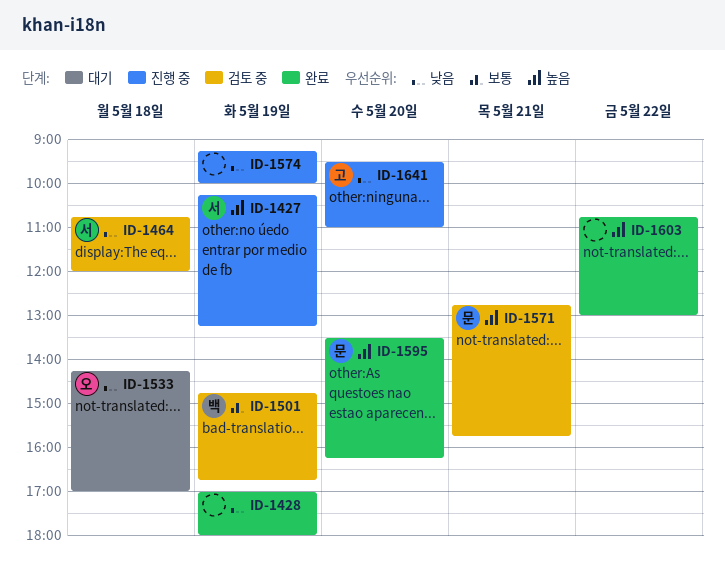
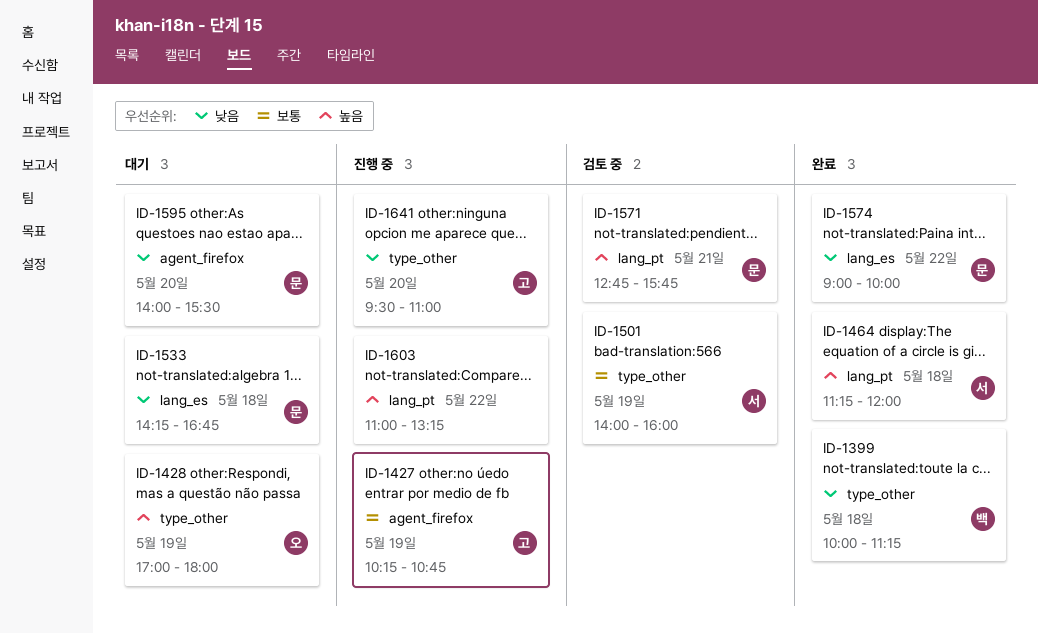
ID-1399: none -> present
ID-1427, owner: 서 -> 고
ID-1427, priority: 높음 -> 보통
ID-1427, ends: 13:15 -> 10:45
ID-1428, status: 완료 -> 대기
ID-1428, owner: none -> 오
ID-1428, priority: 낮음 -> 높음
ID-1464, status: 검토 중 -> 완료
ID-1464, priority: 낮음 -> 높음
ID-1464, begins: 10:45 -> 11:15
ID-1501, owner: 백 -> 서
ID-1501, begins: 14:45 -> 14:00
ID-1501, ends: 16:45 -> 16:00
ID-1533, owner: 오 -> 문
ID-1533, ends: 17:00 -> 16:45
ID-1574, status: 진행 중 -> 완료
ID-1574, owner: none -> 문
ID-1574, day: May 19 -> May 22
ID-1574, begins: 09:15 -> 09:00
ID-1595, status: 완료 -> 대기
ID-1595, priority: 높음 -> 낮음
ID-1595, begins: 13:30 -> 14:00
ID-1595, ends: 16:15 -> 15:30
ID-1603, status: 완료 -> 진행 중
ID-1603, begins: 10:45 -> 11:00
ID-1603, ends: 13:00 -> 13:15

